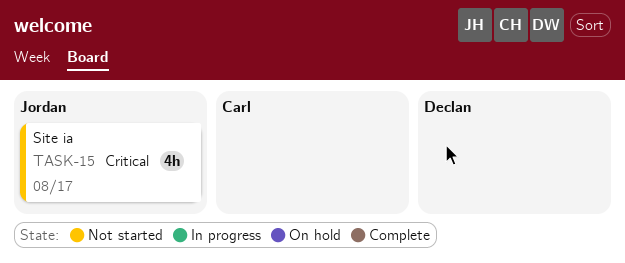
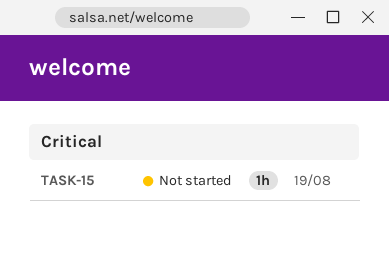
TASK-15, estimate: 4h -> 1h
TASK-15, due: Aug 17 -> Aug 19

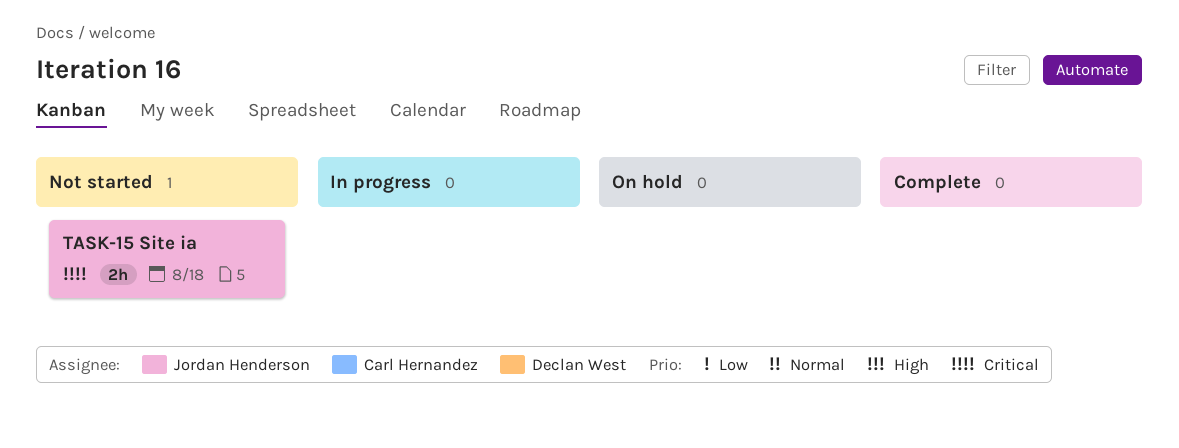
TASK-15, estimate: 1h -> 2h
TASK-15, due: Aug 19 -> Aug 18

